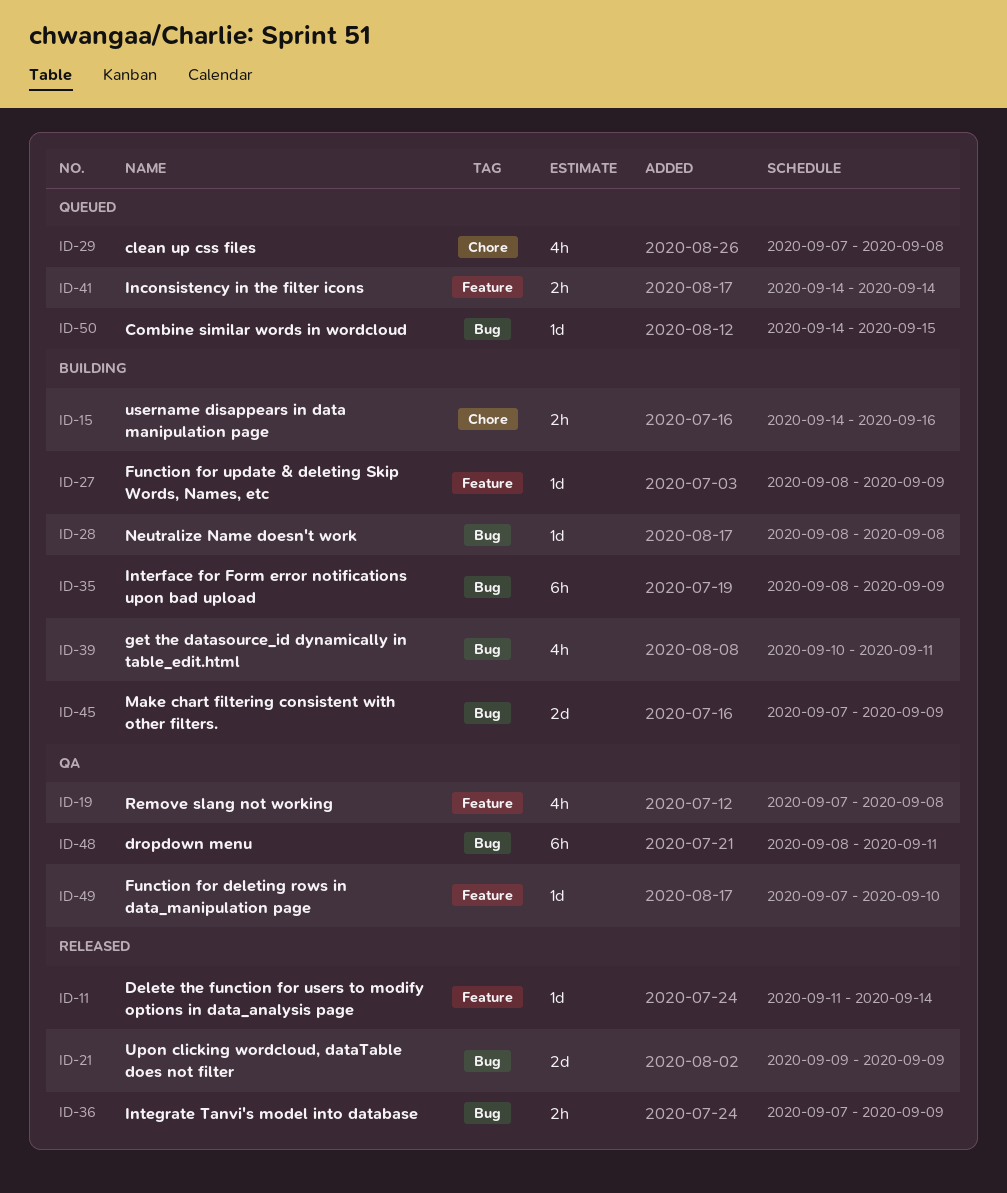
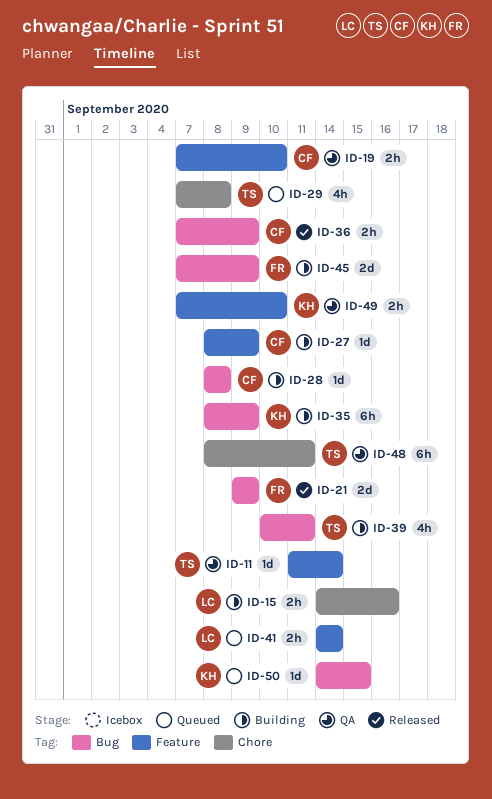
ID-11, status: Released -> QA
ID-19, estimate: 4h -> 2h
ID-19, due: Sep 8 -> Sep 10
ID-48, label: Bug -> Chore
ID-49, estimate: 1d -> 2h

